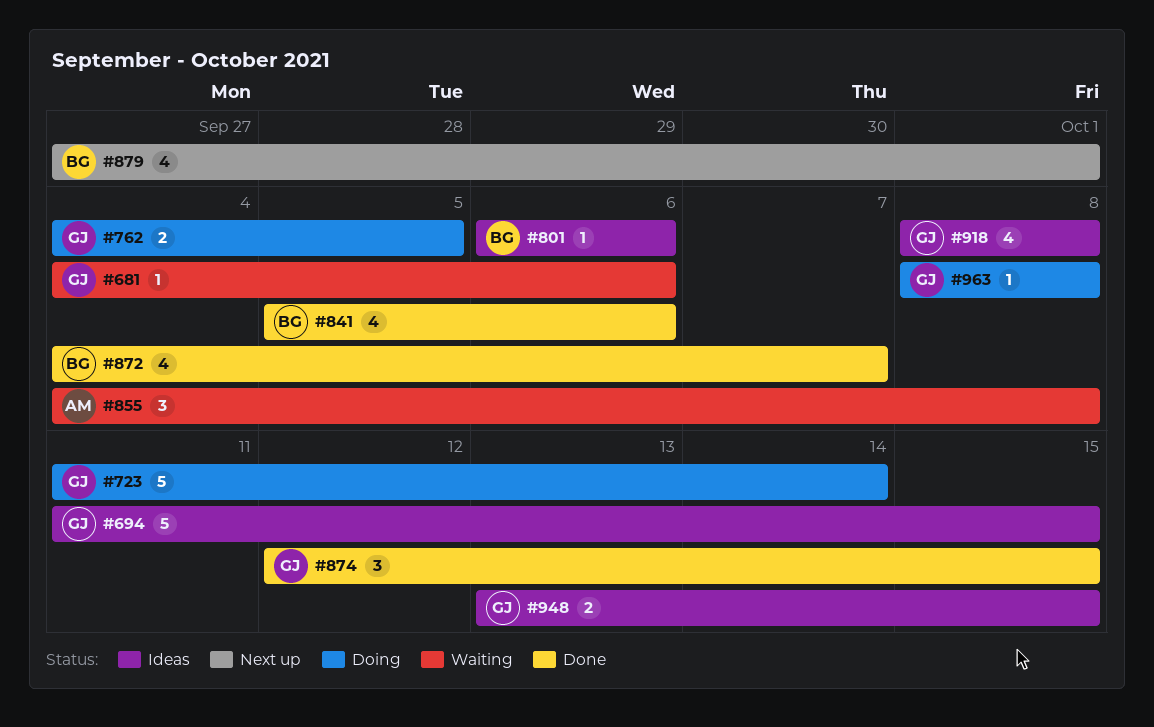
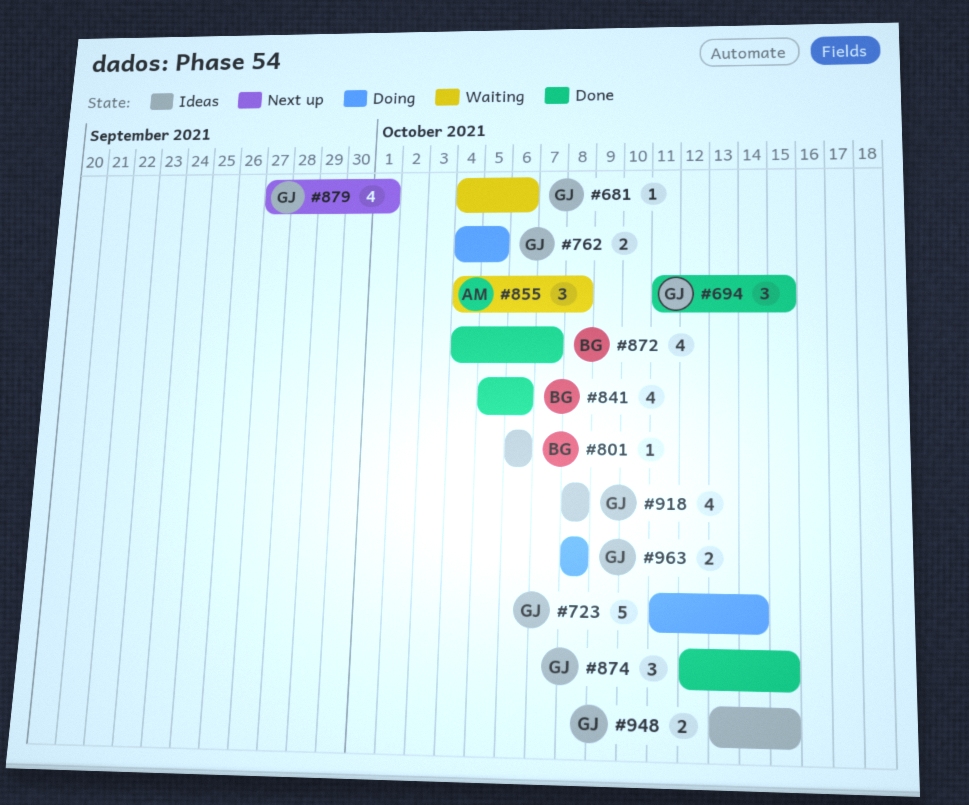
#694, status: Ideas -> Done
#694, estimate: 5 -> 3
#879, owner: BG -> GJ
#963, estimate: 1 -> 2

